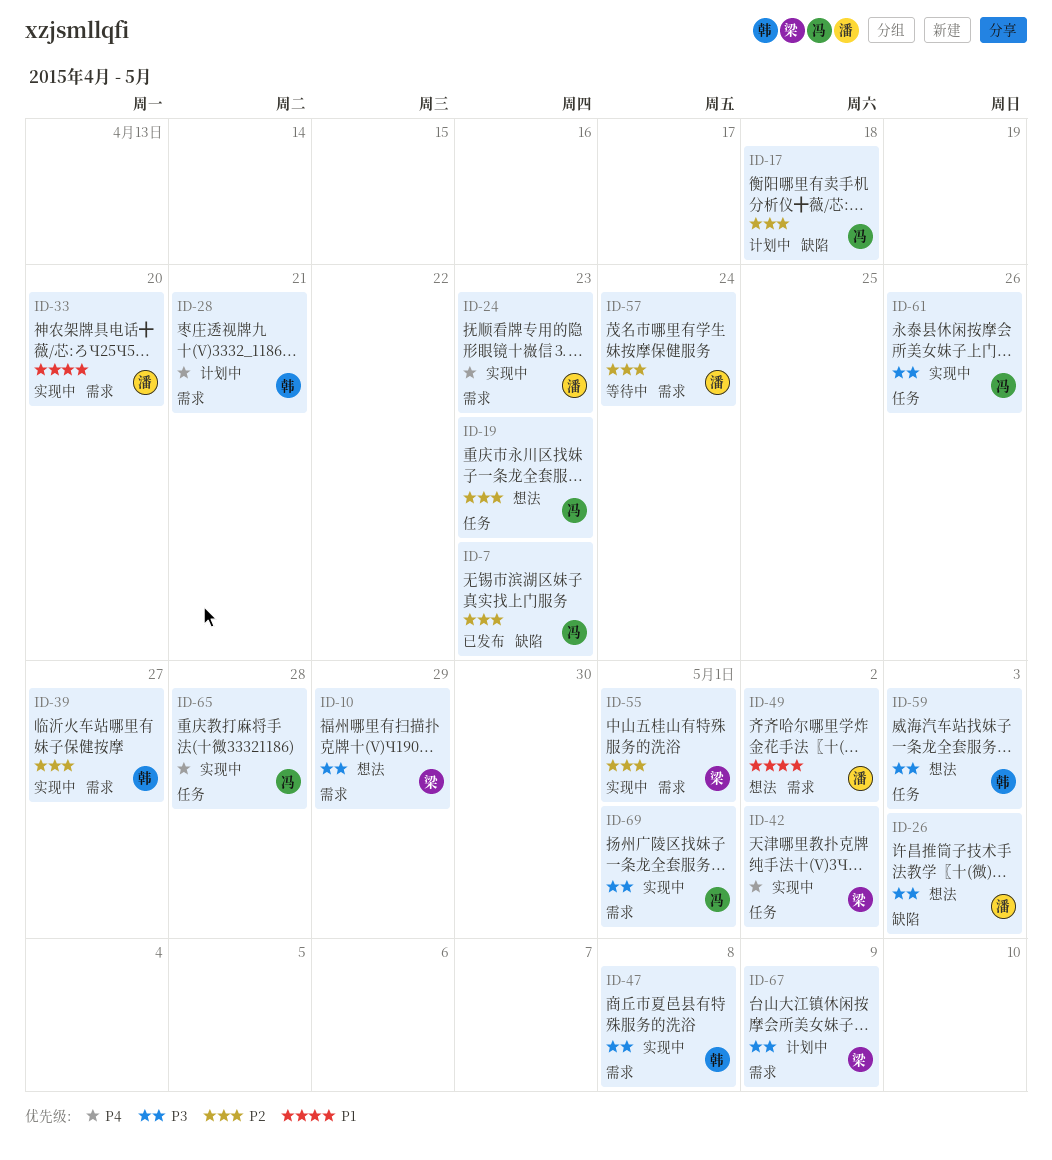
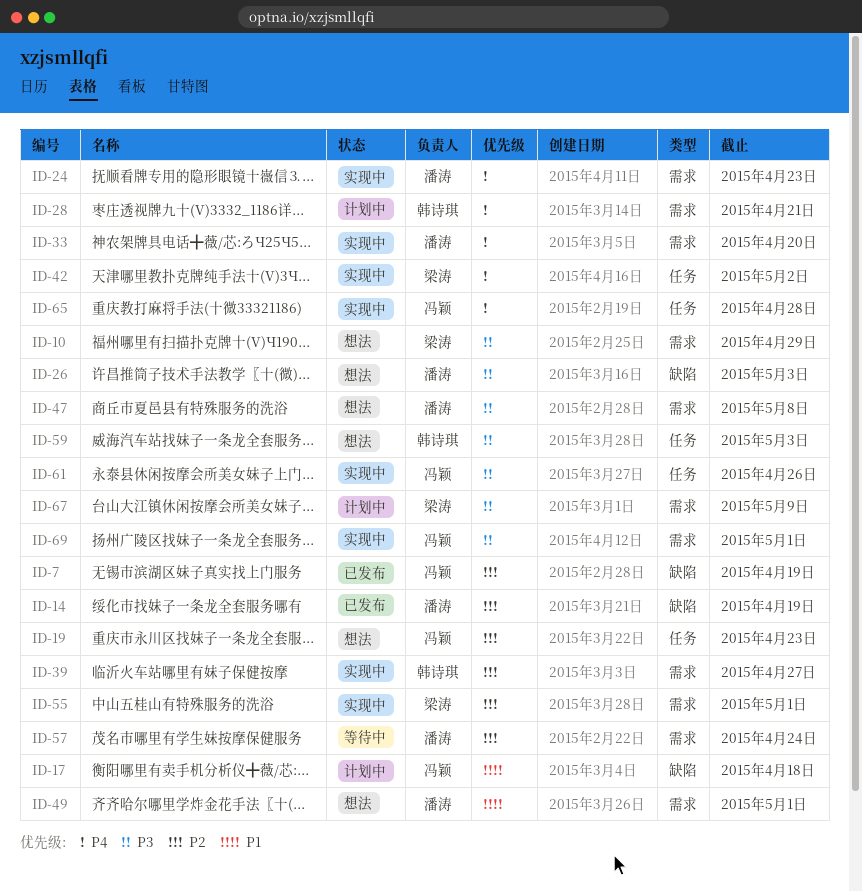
ID-7, due: Apr 23 -> Apr 19
ID-14: none -> present
ID-17, priority: P2 -> P1
ID-33, priority: P1 -> P4
ID-47, status: 实现中 -> 想法
ID-47, owner: 韩诗琪 -> 潘涛
ID-49, due: May 2 -> May 1

